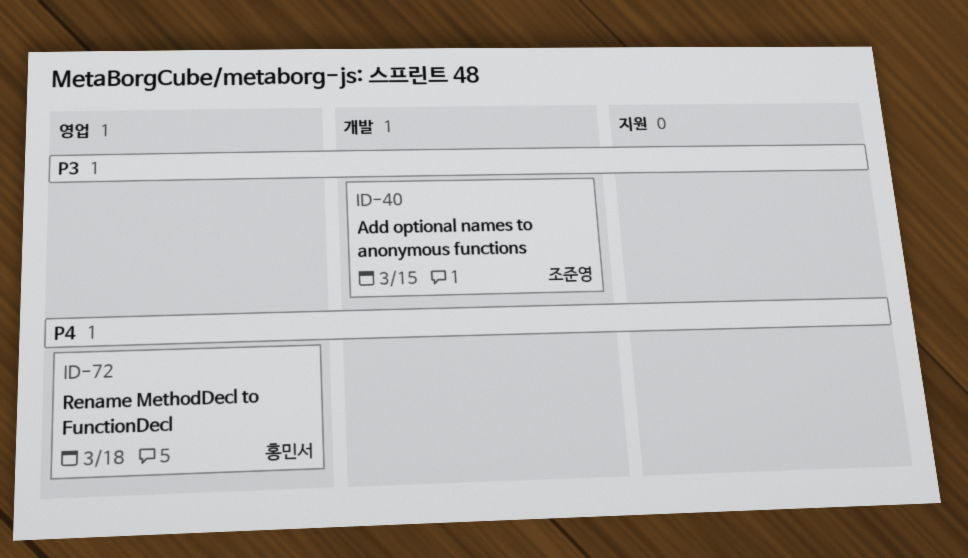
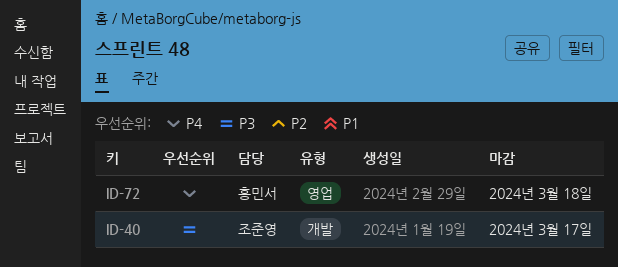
ID-40, due: Mar 15 -> Mar 17

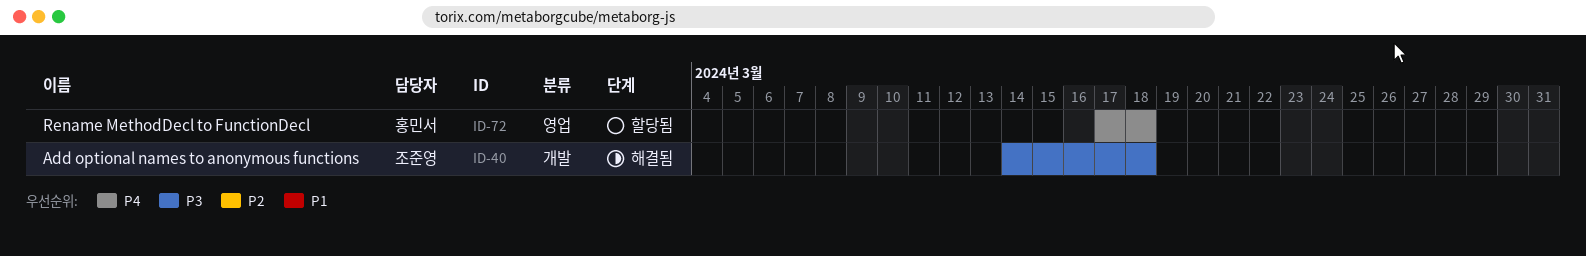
ID-40, due: Mar 17 -> Mar 18

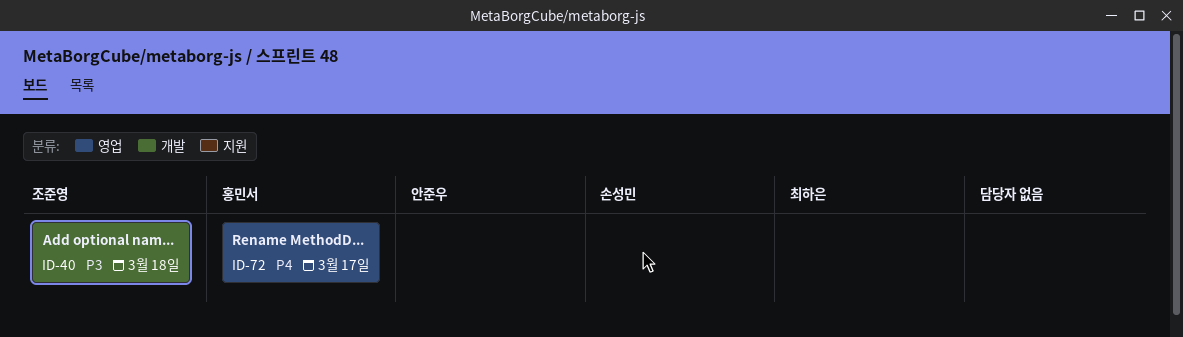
ID-72, due: Mar 18 -> Mar 17

